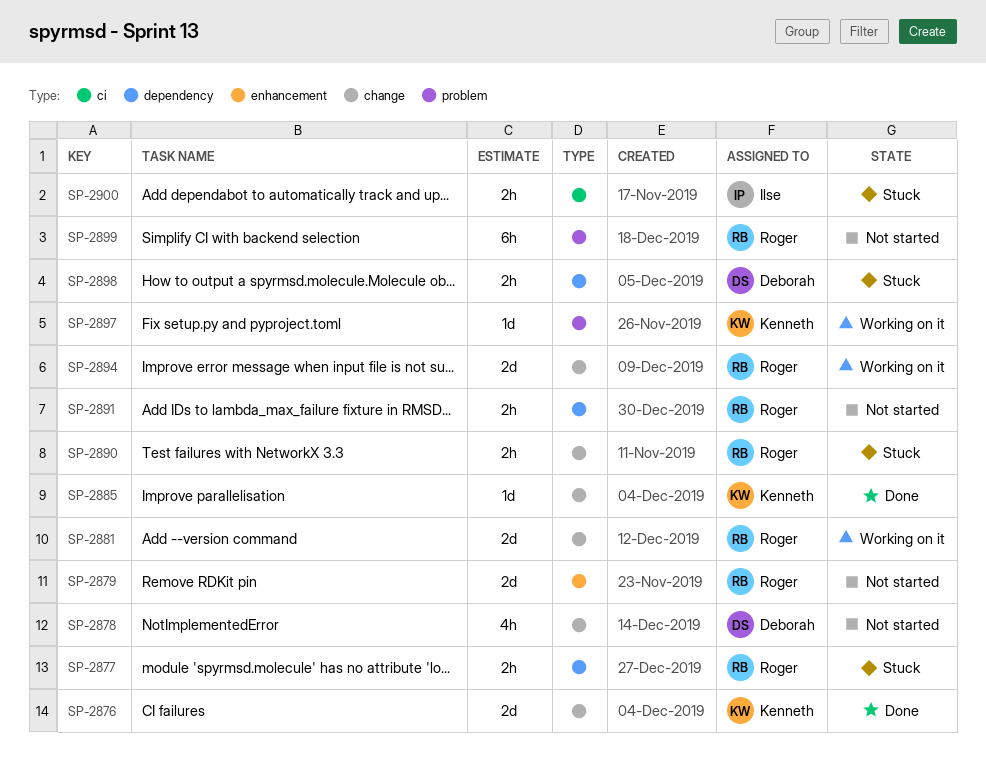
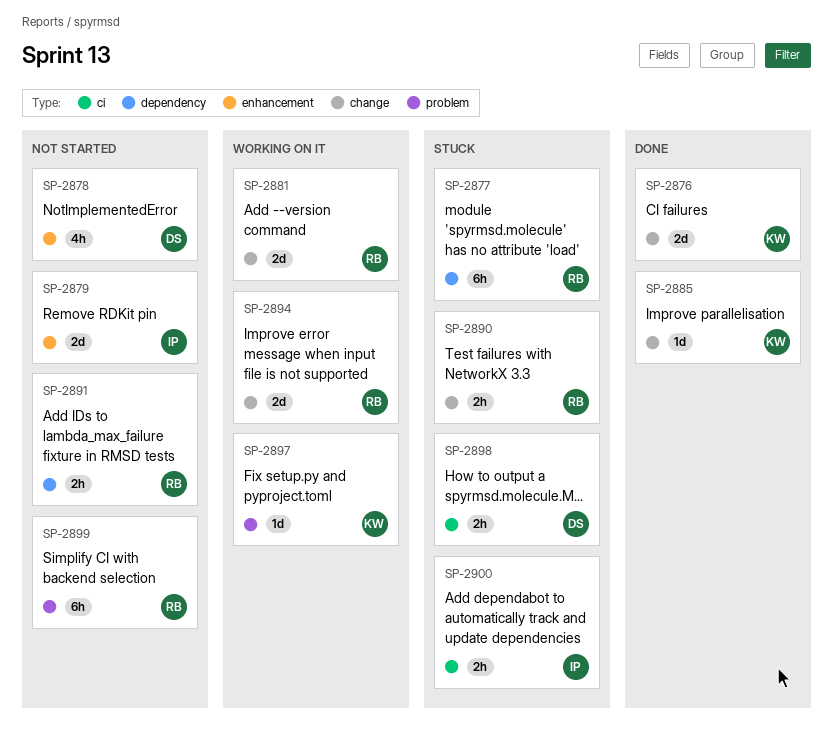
SP-2877, estimate: 2h -> 6h
SP-2878, label: change -> enhancement
SP-2879, owner: Roger -> Ilse
SP-2898, label: dependency -> ci

